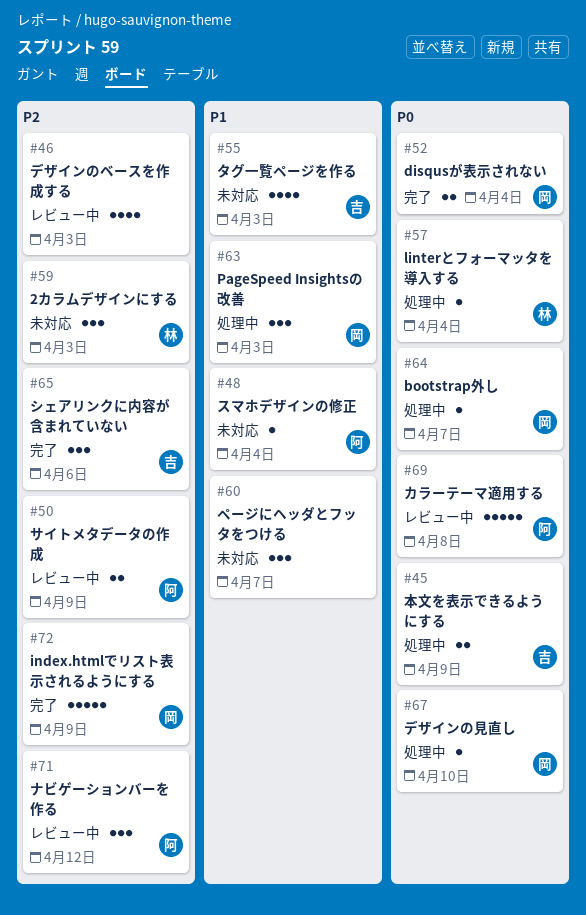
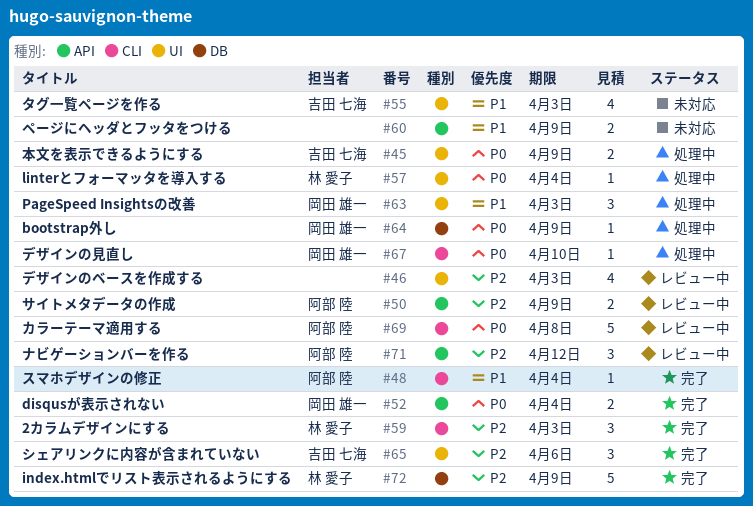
#48, status: 未対応 -> 完了
#59, status: 未対応 -> 完了
#60, estimate: 3 -> 2
#60, due: Apr 7 -> Apr 9
#64, due: Apr 7 -> Apr 9
#72, owner: 岡田 雄一 -> 林 愛子

